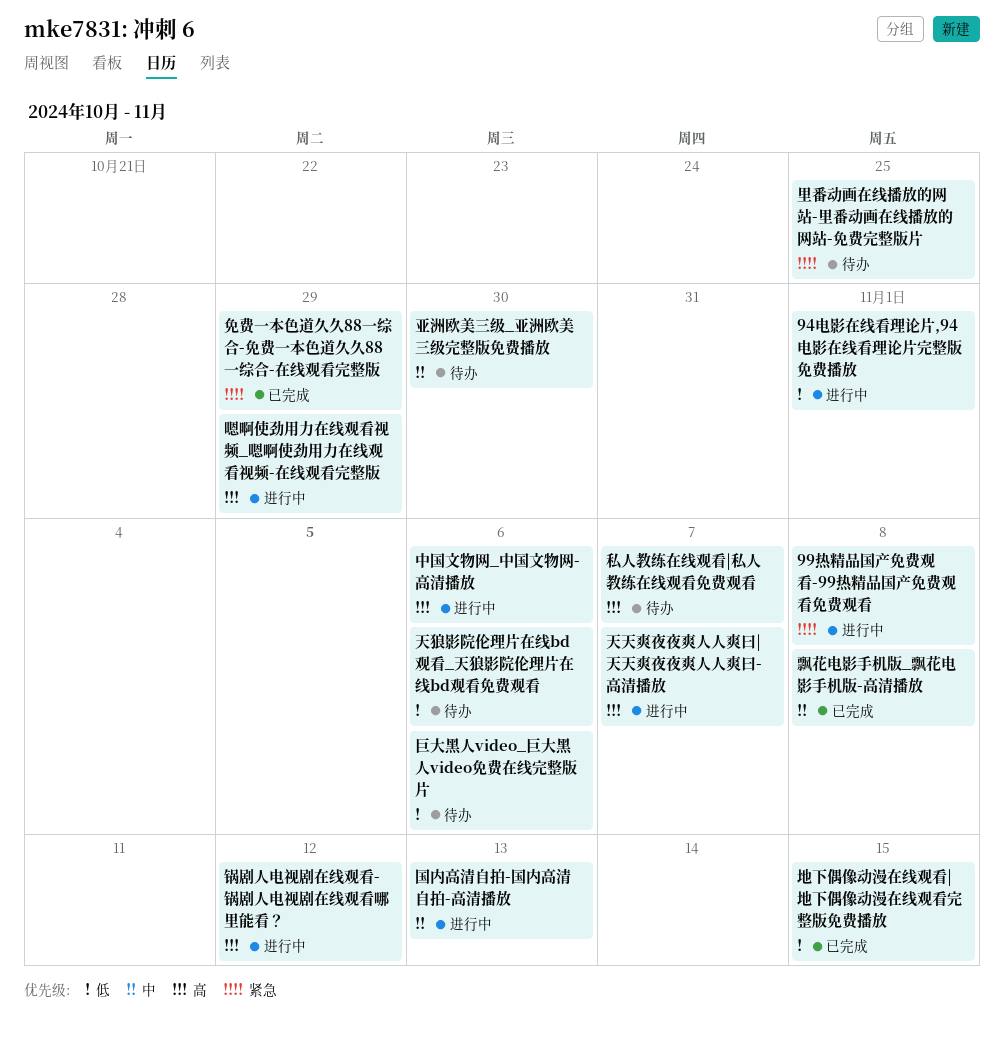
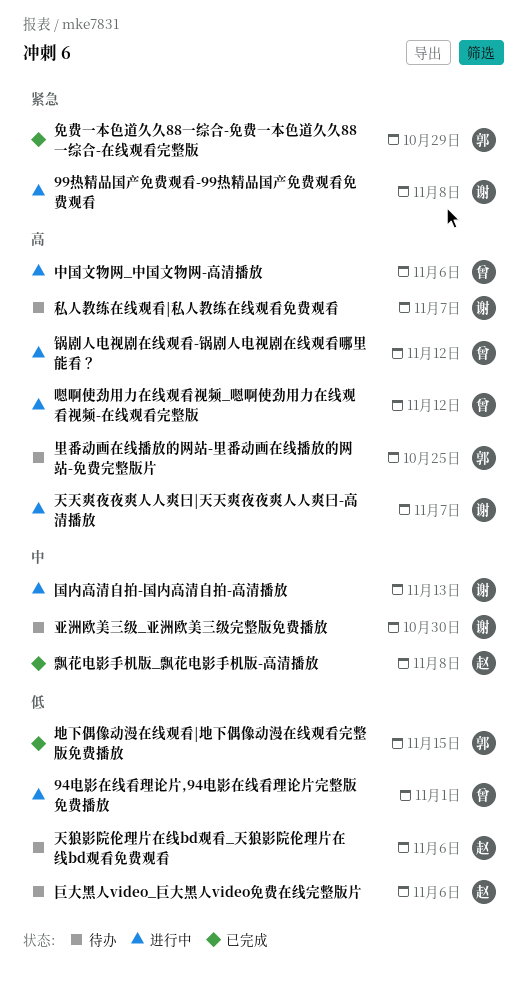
嗯啊使劲用力在线观看视频_嗯啊使劲用力在线观看视频-在线观看完整版, due: Oct 29 -> Nov 12
里番动画在线播放的网站-里番动画在线播放的网站-免费完整版片, priority: 紧急 -> 高

